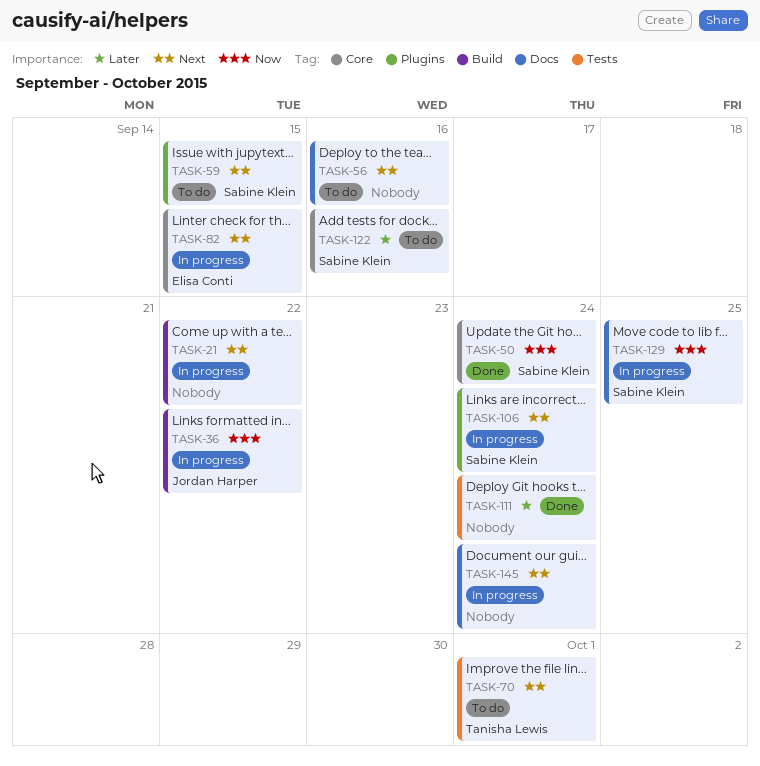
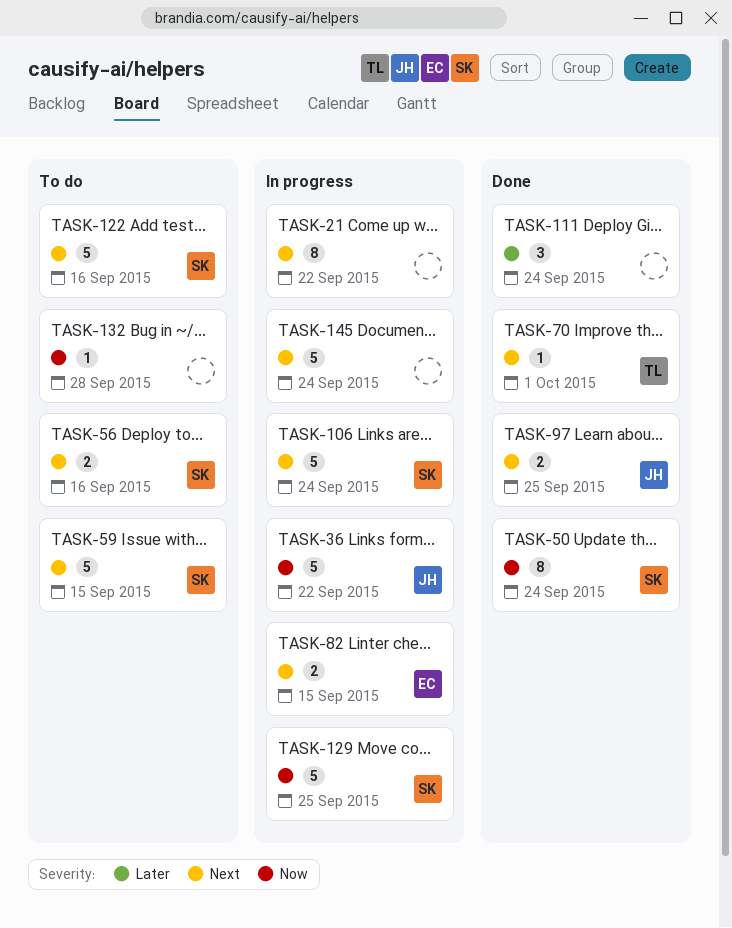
TASK-56, owner: none -> Sabine Klein
TASK-70, status: To do -> Done
TASK-97: none -> present
TASK-122, priority: Later -> Next
TASK-132: none -> present

